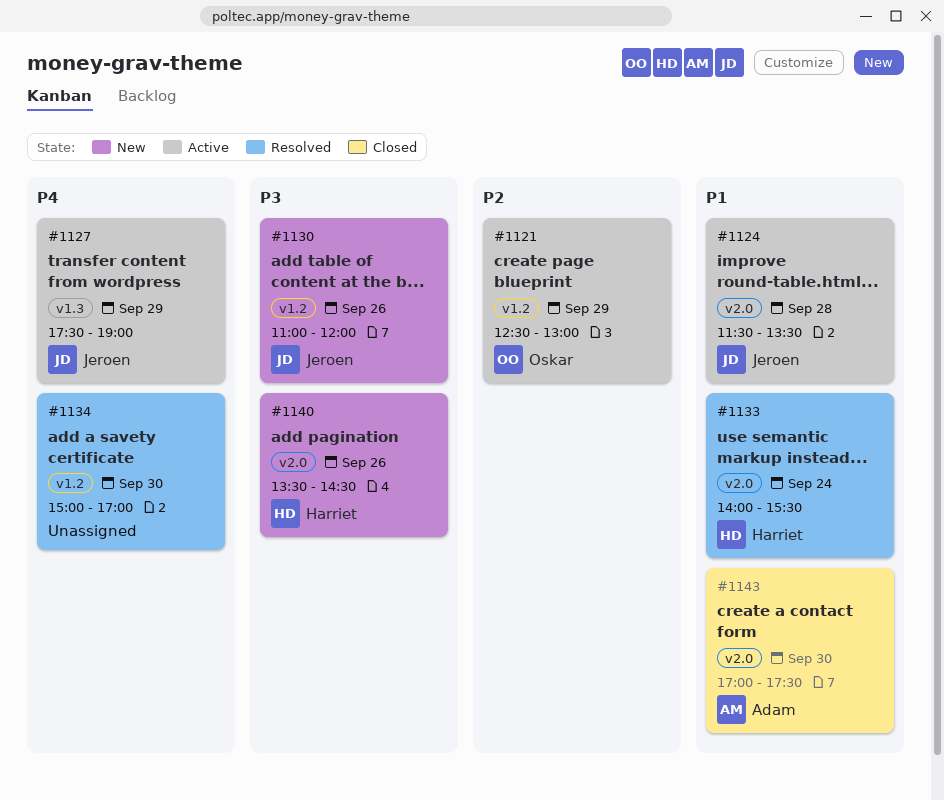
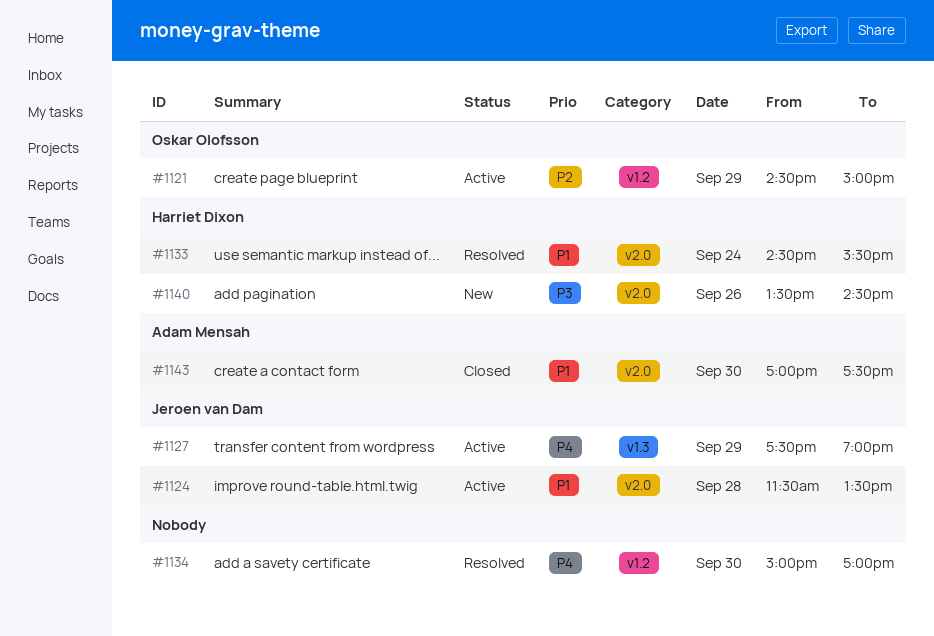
#1121, begins: 12:30 -> 14:30
#1121, ends: 13:00 -> 15:00
#1130: present -> none
#1133, begins: 14:00 -> 14:30

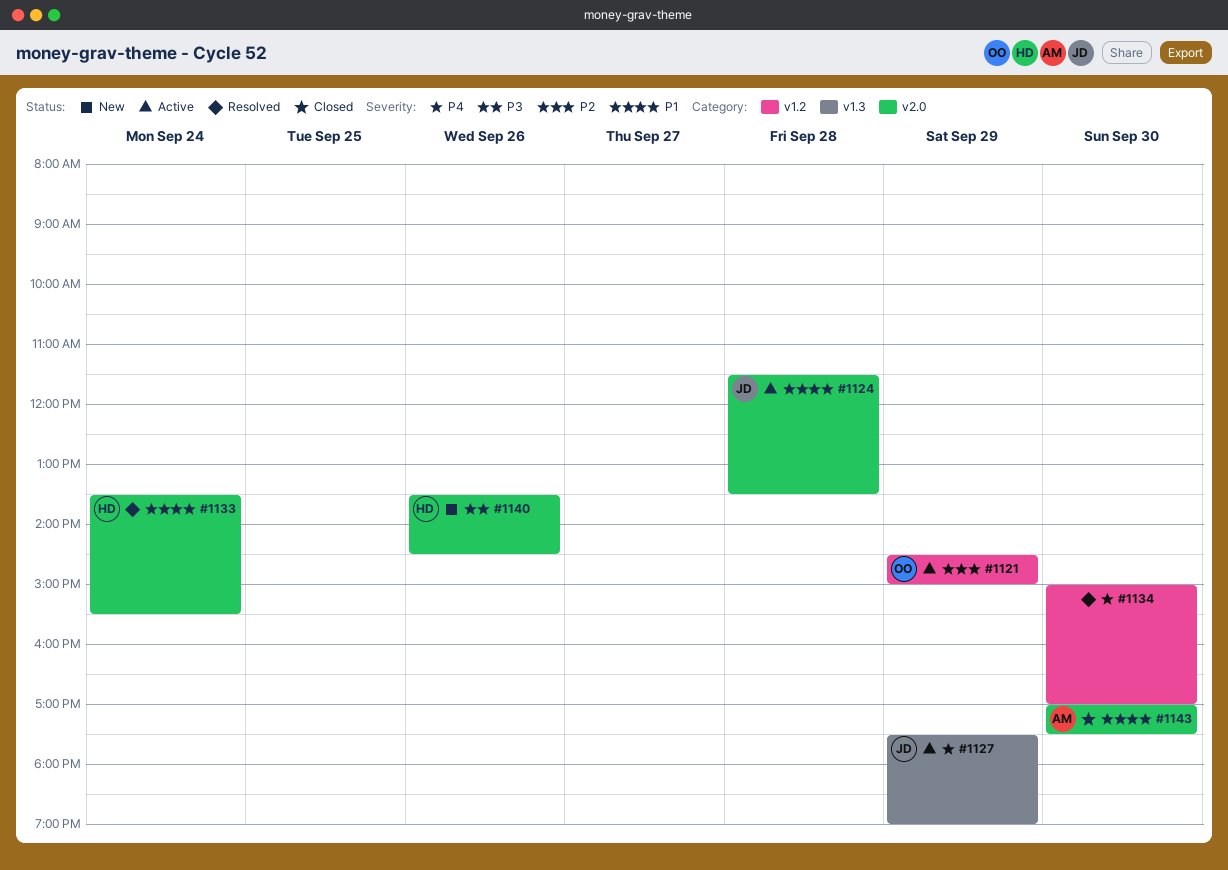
#1133, begins: 14:30 -> 13:30

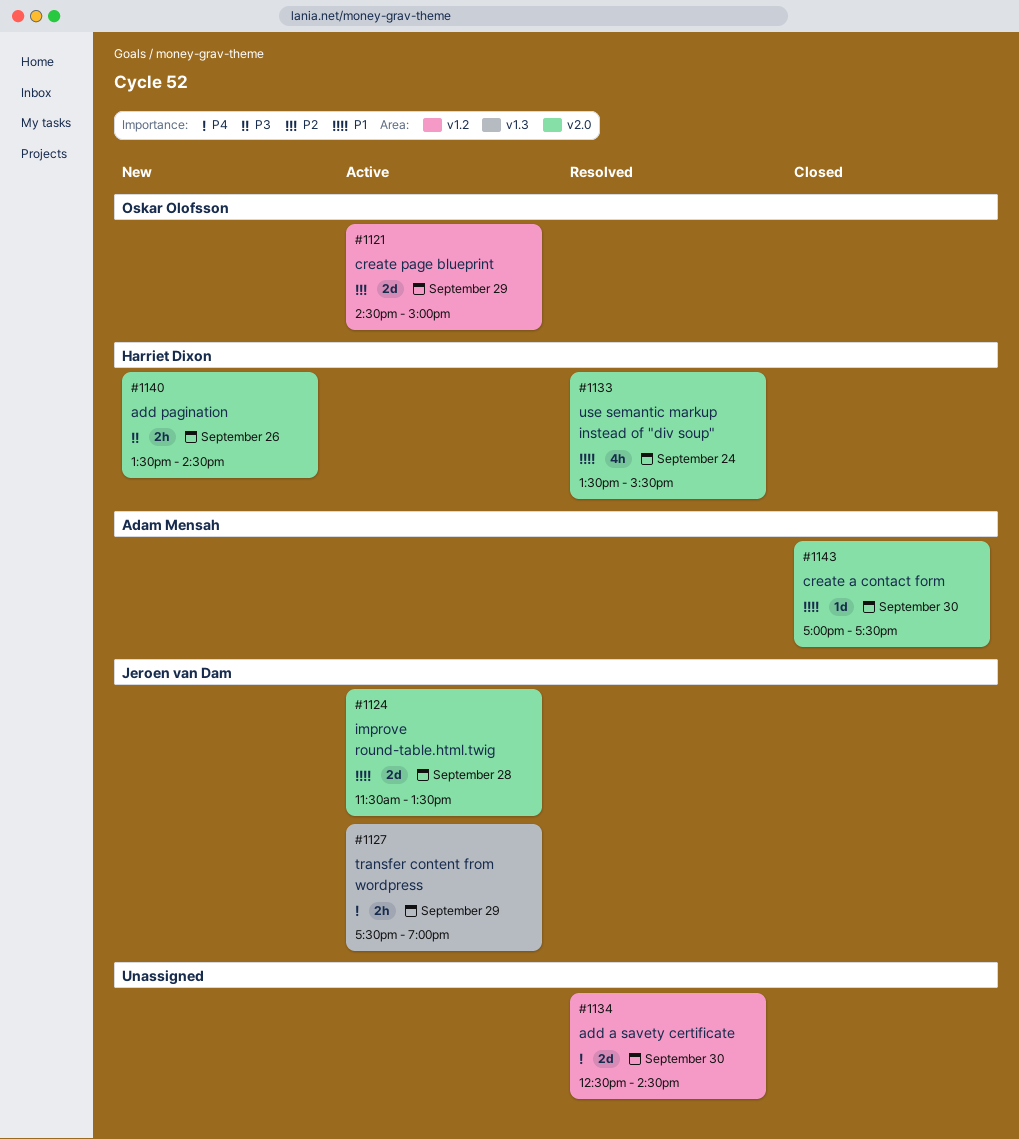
#1134, begins: 15:00 -> 12:30
#1134, ends: 17:00 -> 14:30

